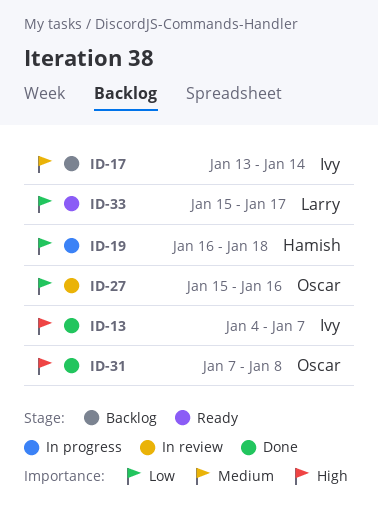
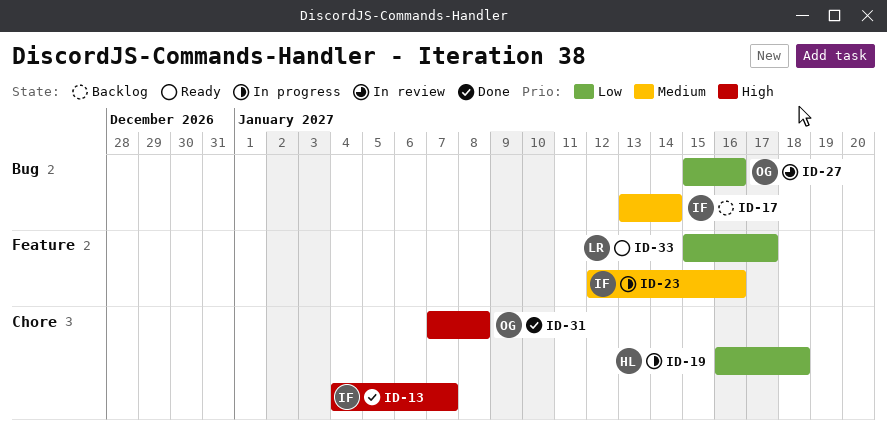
ID-23: none -> present

